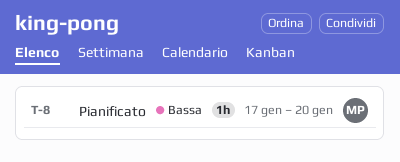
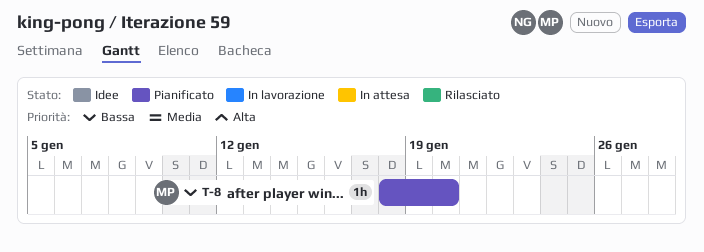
T-8, start: Jan 17 -> Jan 18

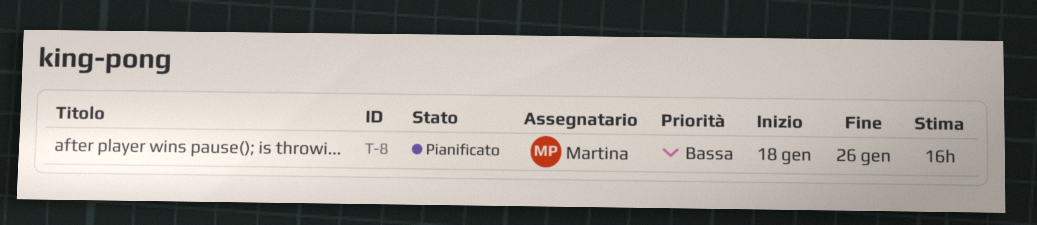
T-8, estimate: 1h -> 16h
T-8, due: Jan 20 -> Jan 26

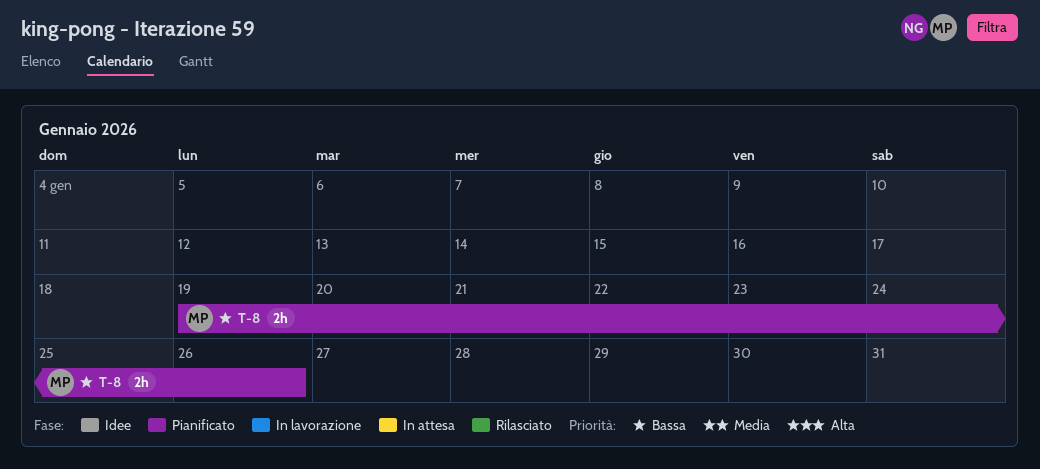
T-8, estimate: 16h -> 2h
T-8, start: Jan 18 -> Jan 19

